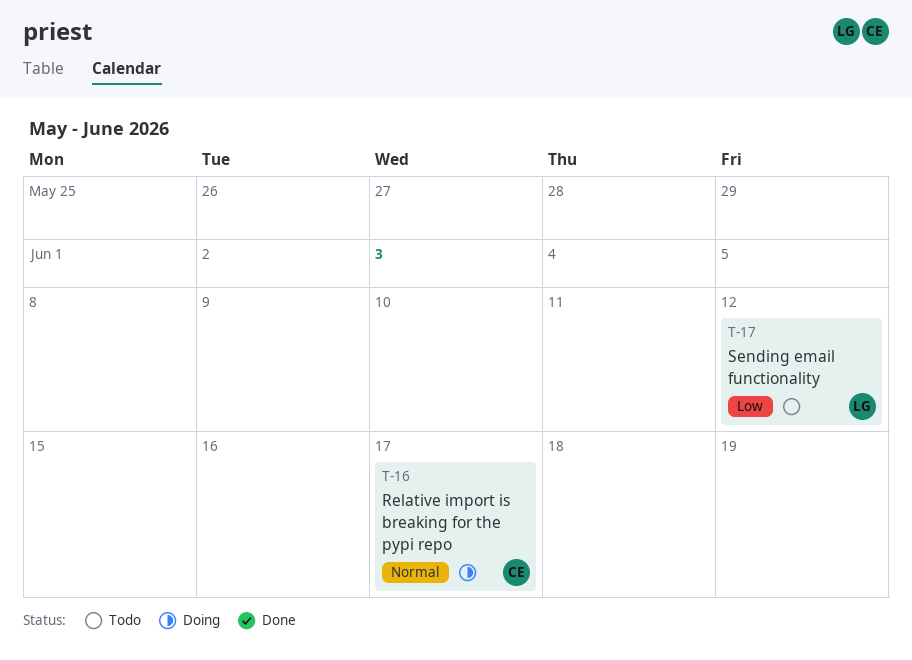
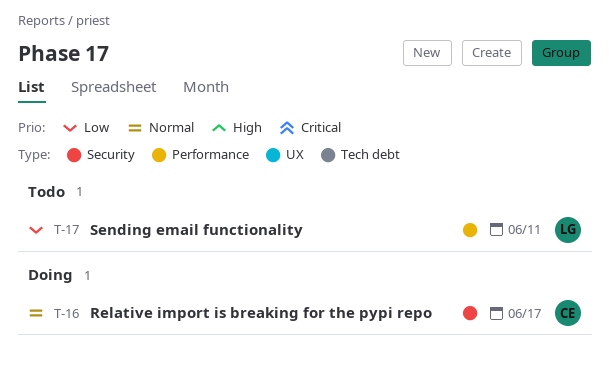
T-17, due: Jun 12 -> Jun 11

